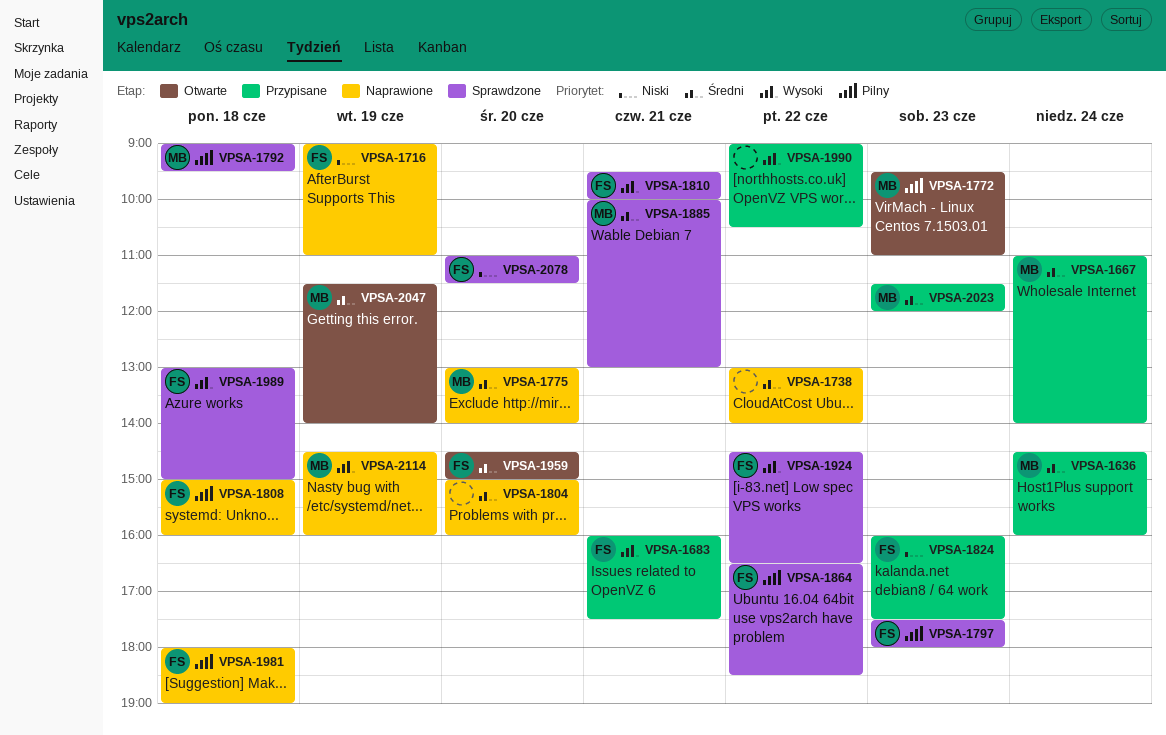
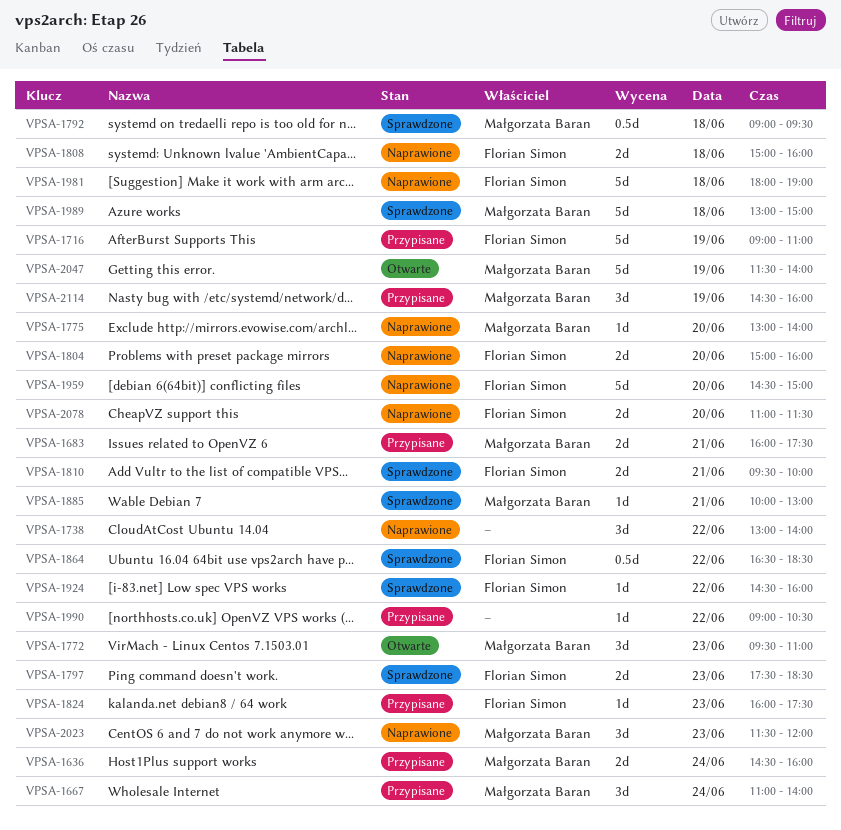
VPSA-1683, owner: Florian Simon -> Małgorzata Baran
VPSA-1716, status: Naprawione -> Przypisane
VPSA-1797, ends: 18:00 -> 18:30
VPSA-1804, owner: none -> Florian Simon
VPSA-1924, ends: 16:30 -> 16:00
VPSA-1959, status: Otwarte -> Naprawione
VPSA-1989, owner: Florian Simon -> Małgorzata Baran
VPSA-2023, status: Przypisane -> Naprawione
VPSA-2078, status: Sprawdzone -> Naprawione
VPSA-2114, status: Naprawione -> Przypisane

